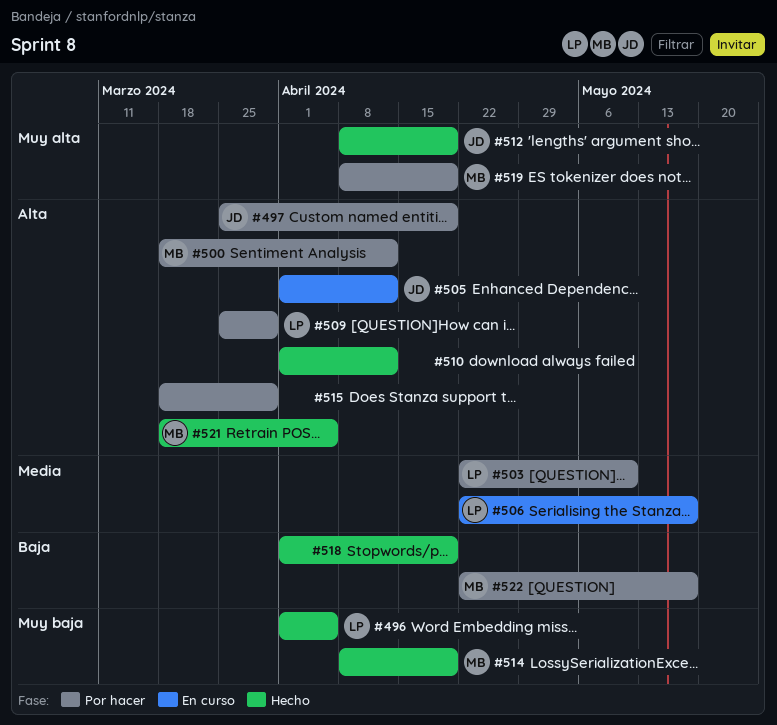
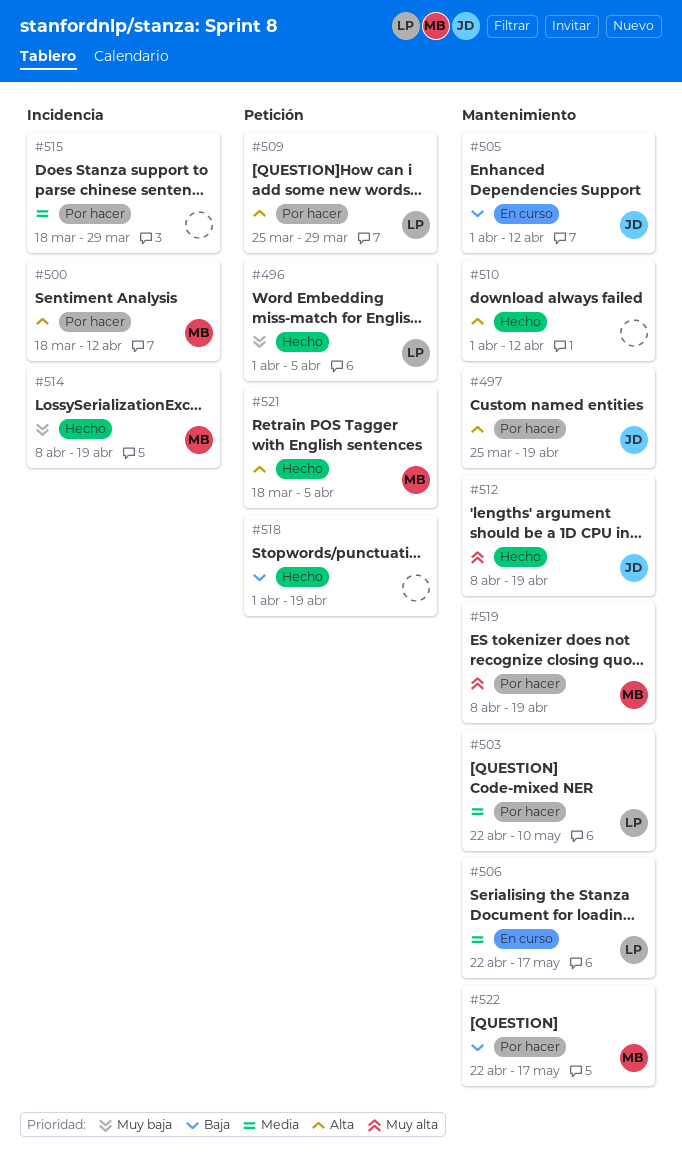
#505, priority: Alta -> Baja
#515, priority: Alta -> Media

